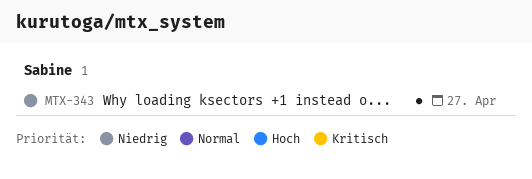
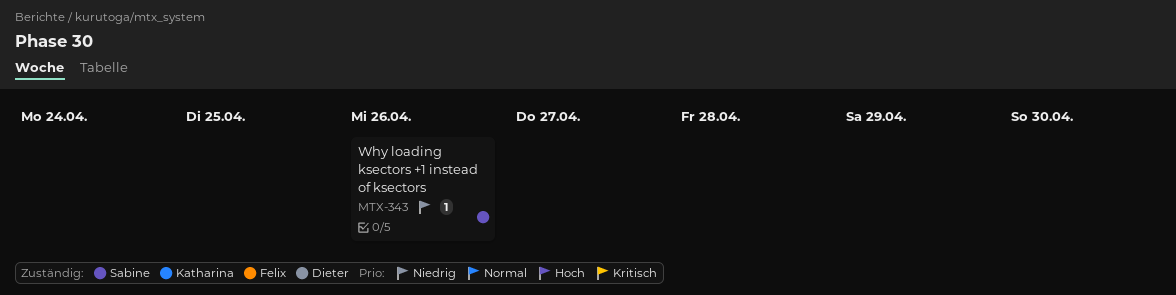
MTX-343, due: Apr 27 -> Apr 26

